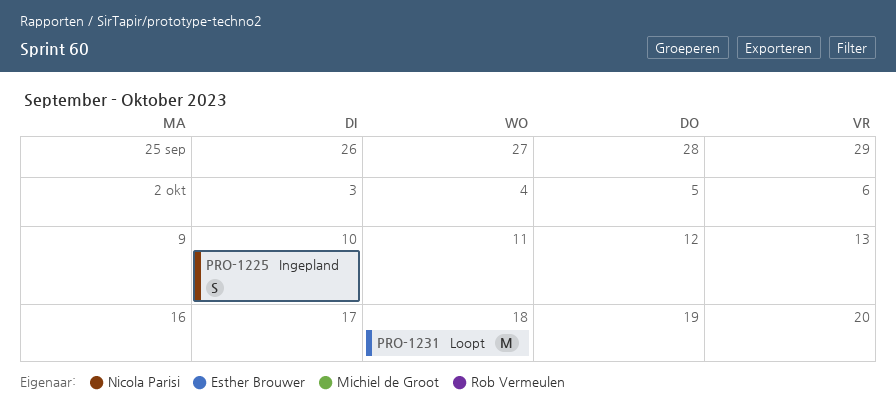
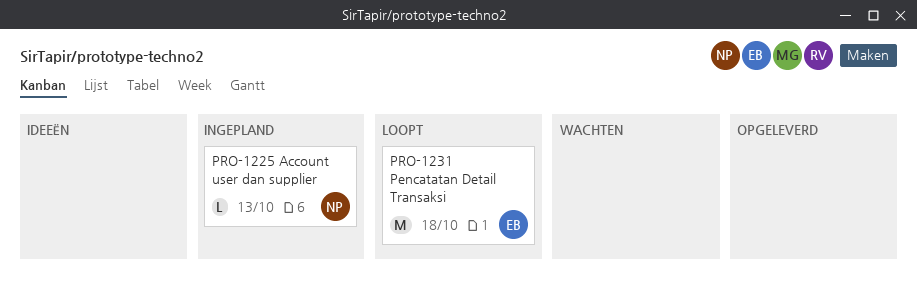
PRO-1225, estimate: S -> L
PRO-1225, due: Oct 10 -> Oct 13

